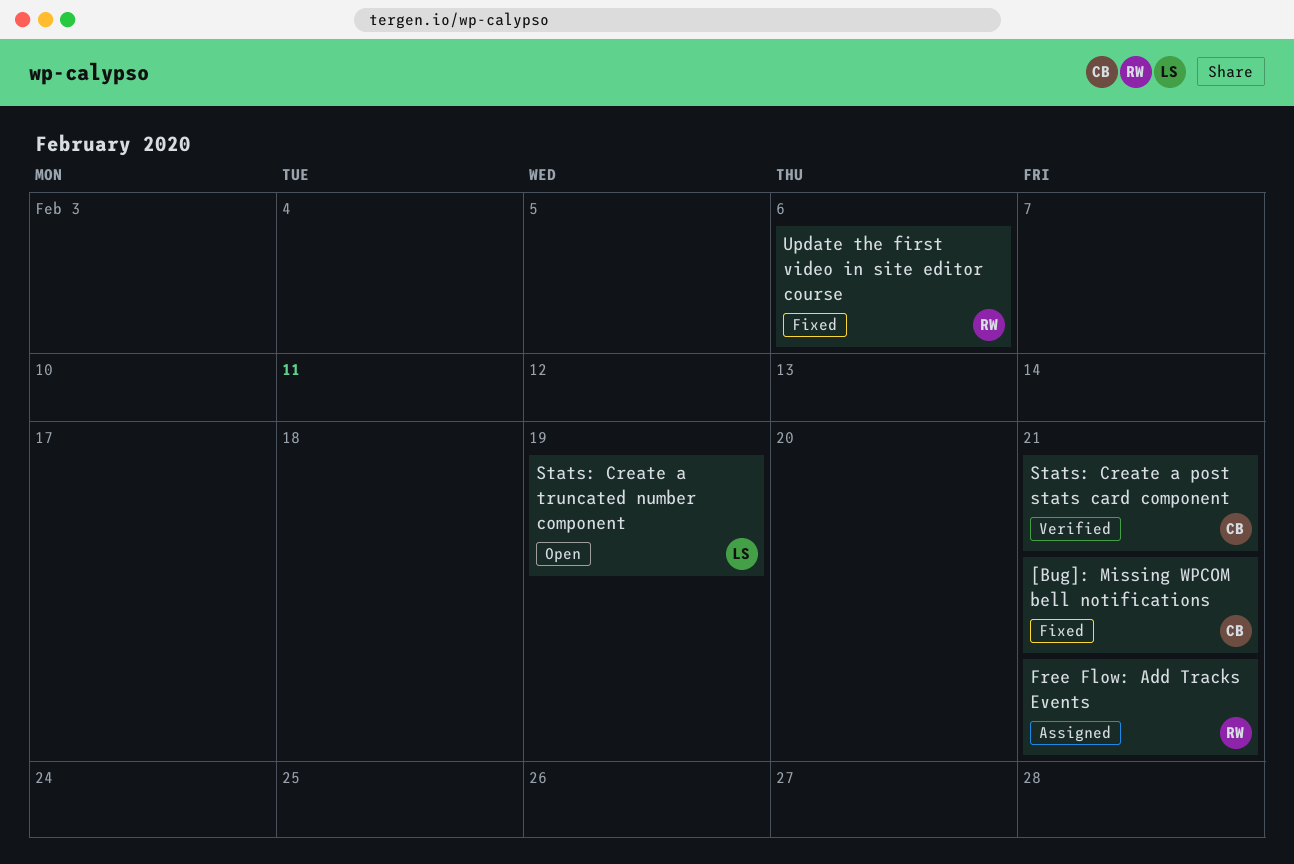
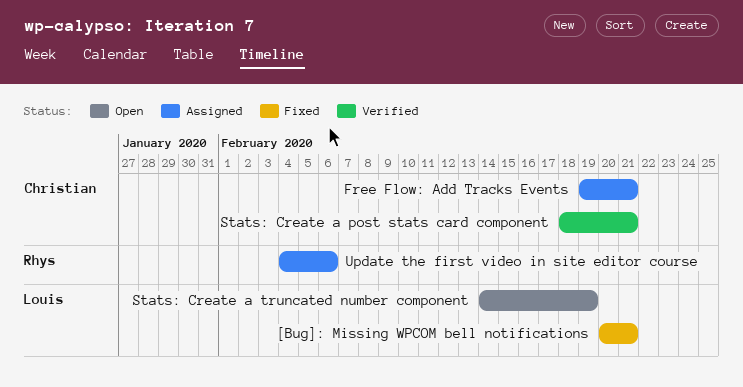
[Bug]: Missing WPCOM bell notifications, owner: Christian -> Louis
Free Flow: Add Tracks Events, owner: Rhys -> Christian
Update the first video in site editor course, status: Fixed -> Assigned

